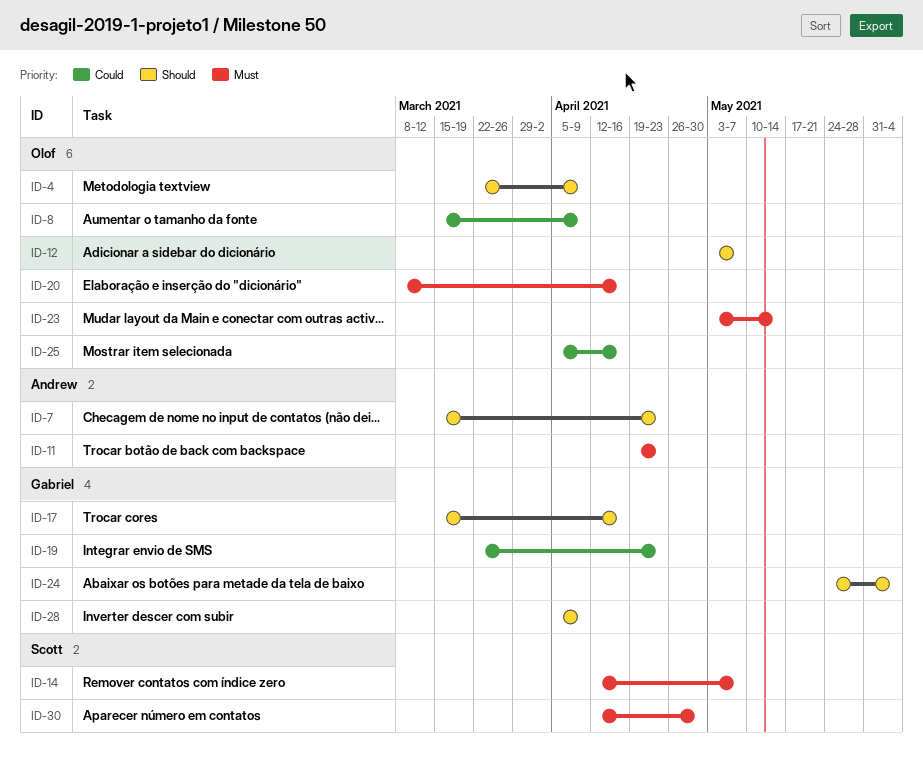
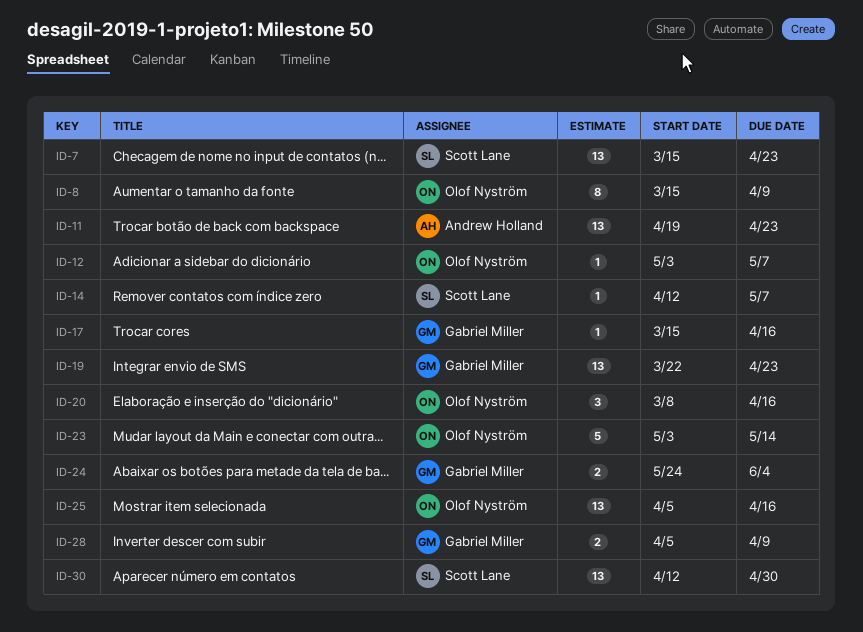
ID-4: present -> none
ID-7, owner: Andrew Holland -> Scott Lane

